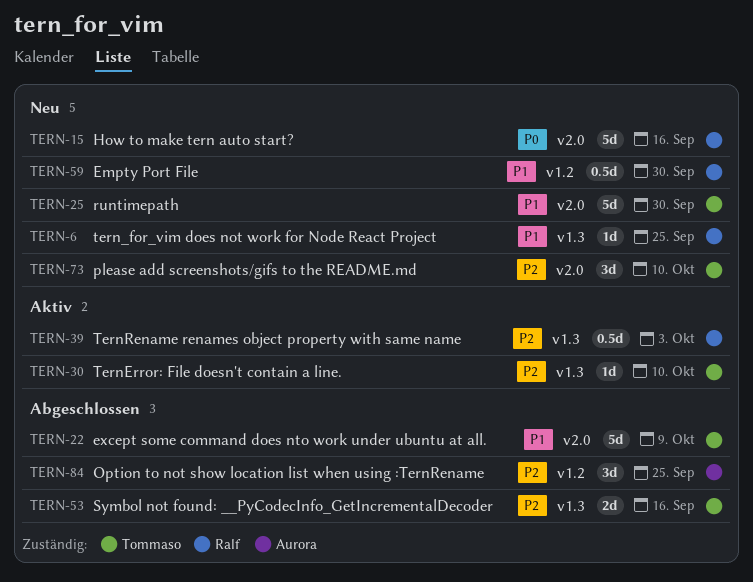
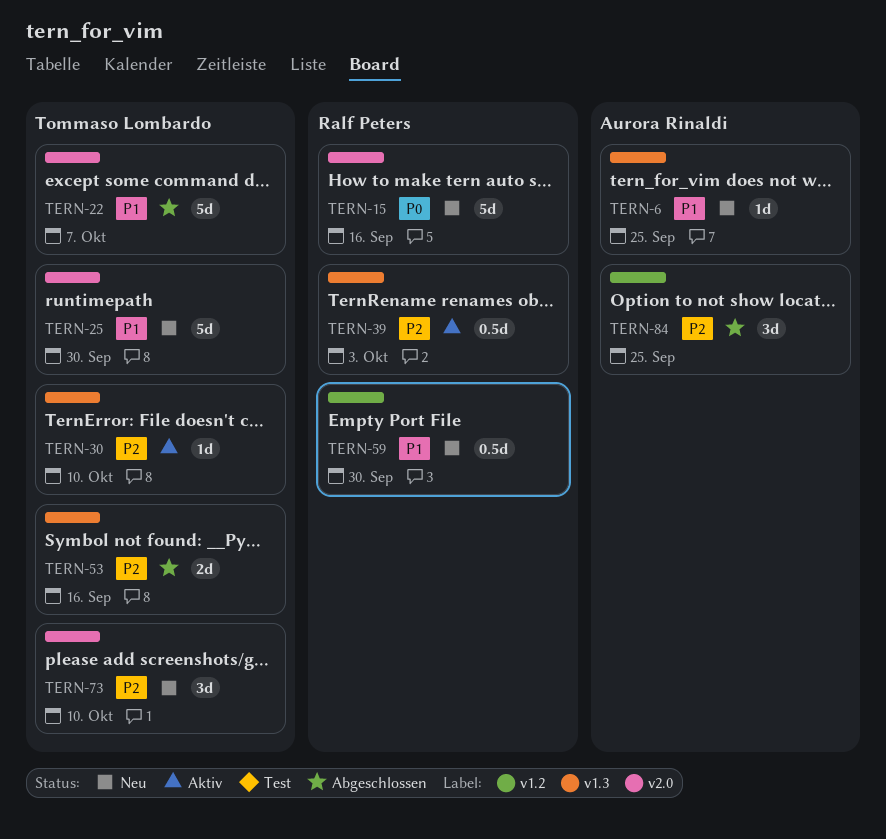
TERN-6, owner: Ralf Peters -> Aurora Rinaldi
TERN-22, due: Oct 9 -> Oct 7

